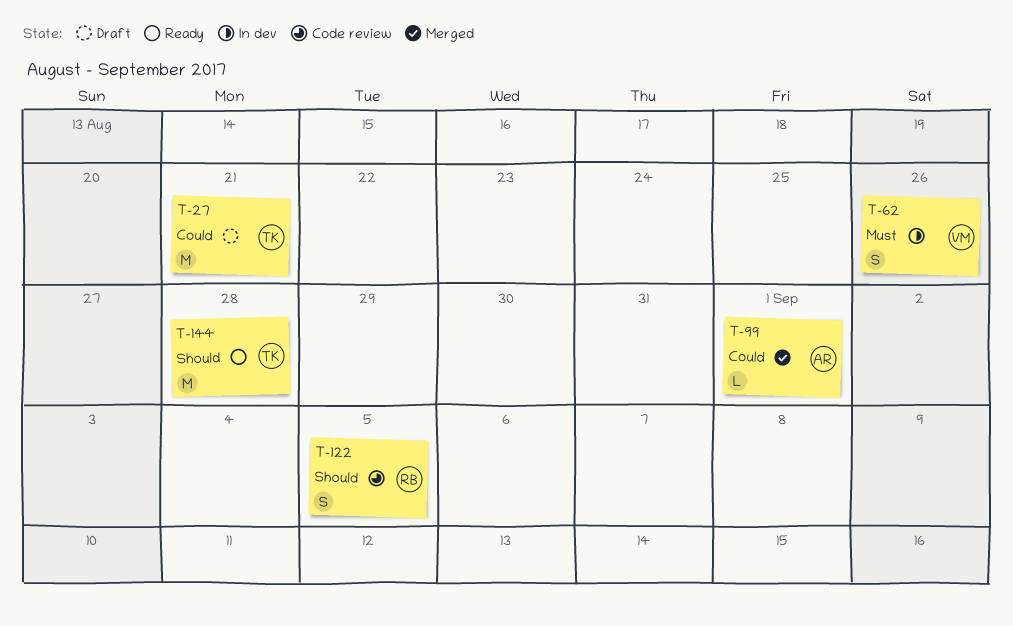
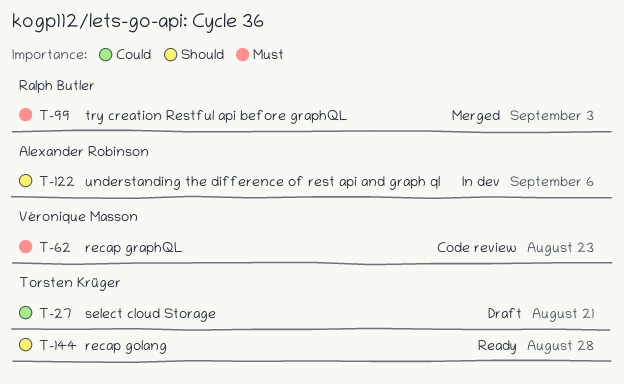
T-62, status: In dev -> Code review
T-62, due: Aug 26 -> Aug 23
T-99, owner: Alexander Robinson -> Ralph Butler
T-99, priority: Could -> Must
T-99, due: Sep 1 -> Sep 3
T-122, status: Code review -> In dev
T-122, owner: Ralph Butler -> Alexander Robinson
T-122, due: Sep 5 -> Sep 6

